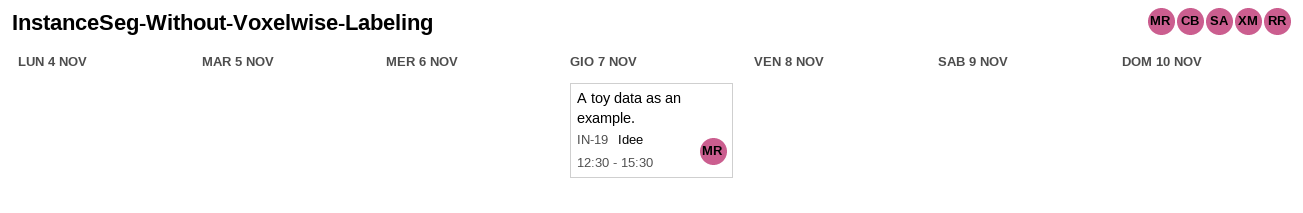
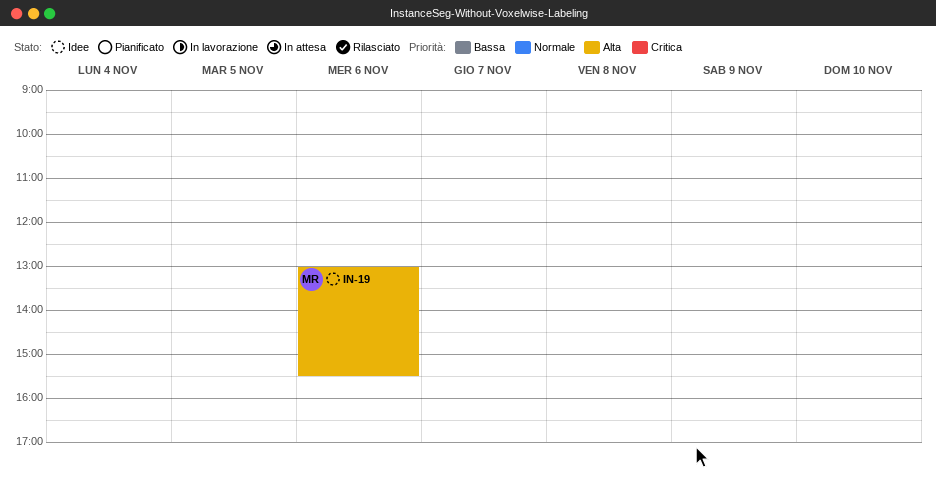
IN-19, day: Nov 7 -> Nov 6
IN-19, begins: 12:30 -> 13:00

